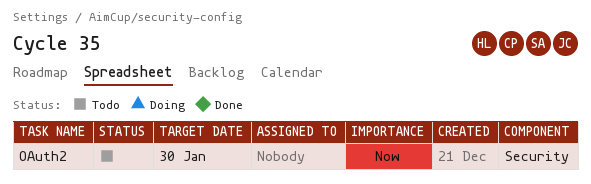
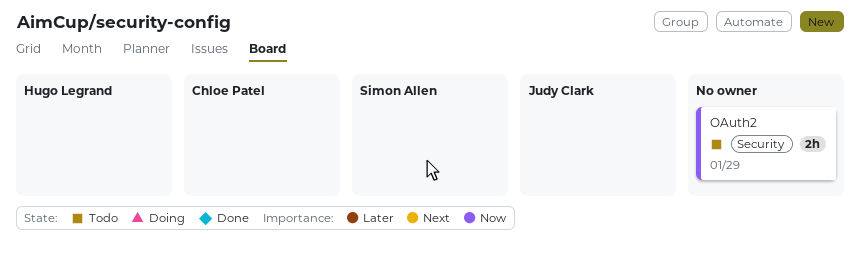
OAuth2, due: Jan 30 -> Jan 29

